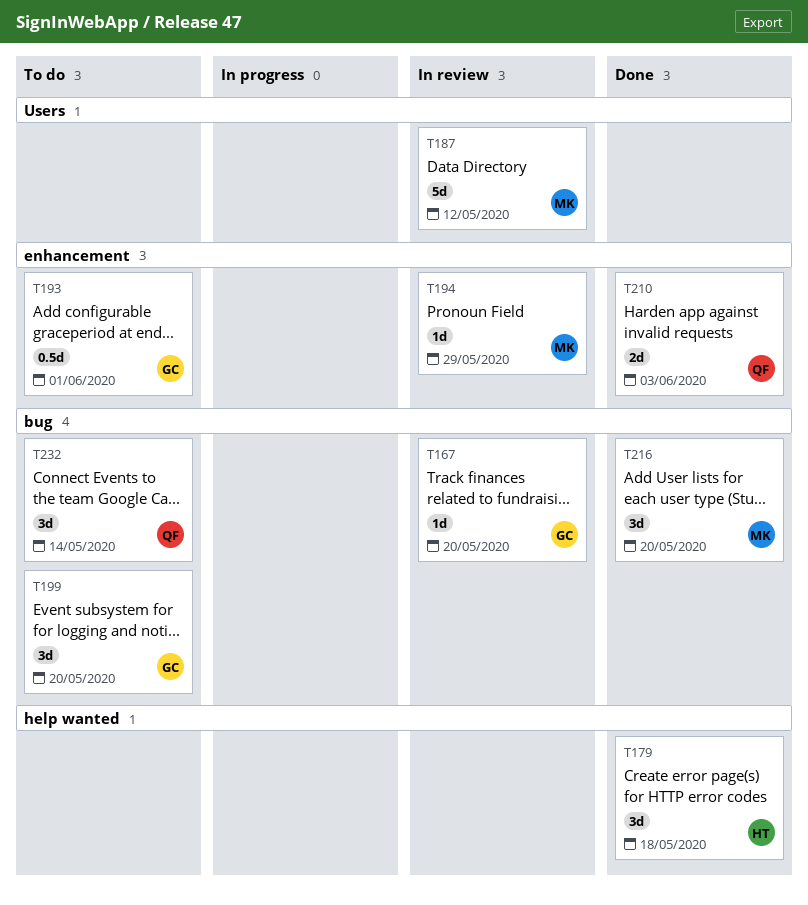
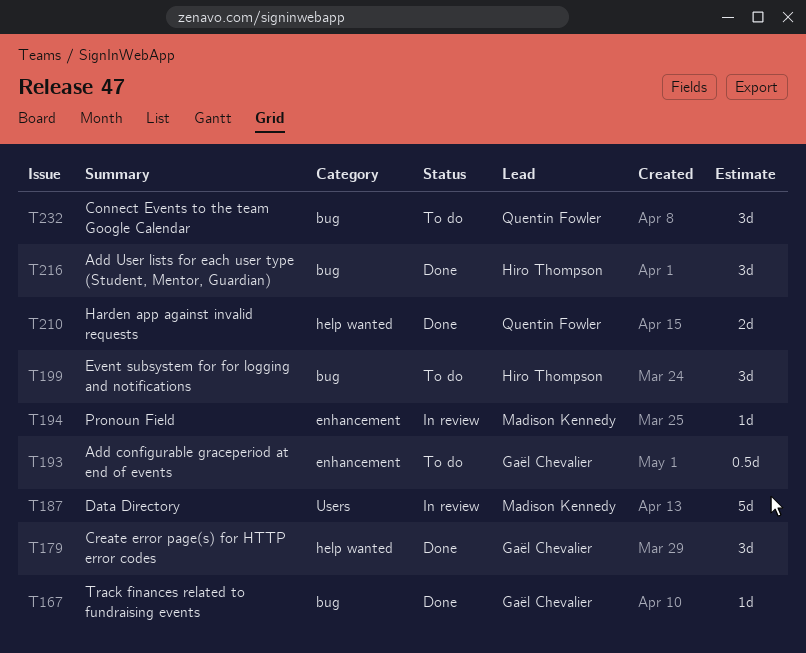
T167, status: In review -> Done
T179, owner: Hiro Thompson -> Gaël Chevalier
T199, owner: Gaël Chevalier -> Hiro Thompson
T210, label: enhancement -> help wanted
T216, owner: Madison Kennedy -> Hiro Thompson

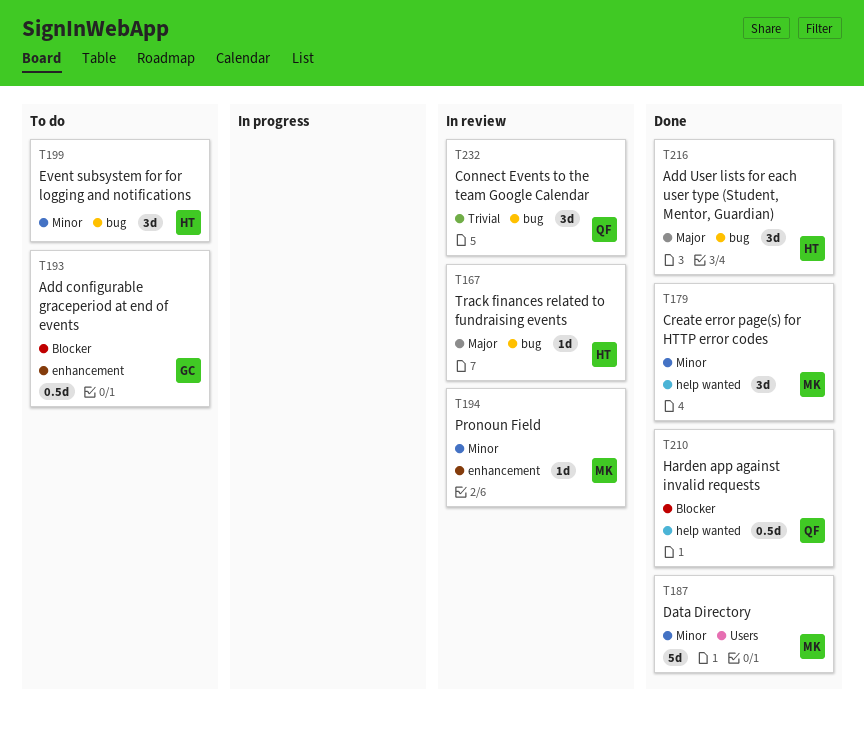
T167, status: Done -> In review
T167, owner: Gaël Chevalier -> Hiro Thompson
T179, owner: Gaël Chevalier -> Madison Kennedy
T187, status: In review -> Done
T210, estimate: 2d -> 0.5d
T232, status: To do -> In review

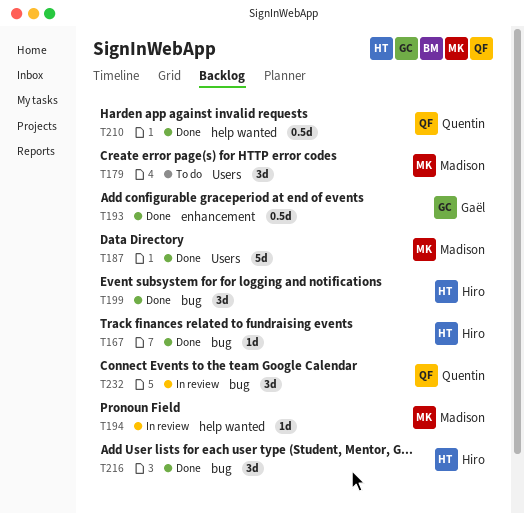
T167, status: In review -> Done
T179, status: Done -> To do
T179, label: help wanted -> Users
T193, status: To do -> Done
T194, label: enhancement -> help wanted
T199, status: To do -> Done

